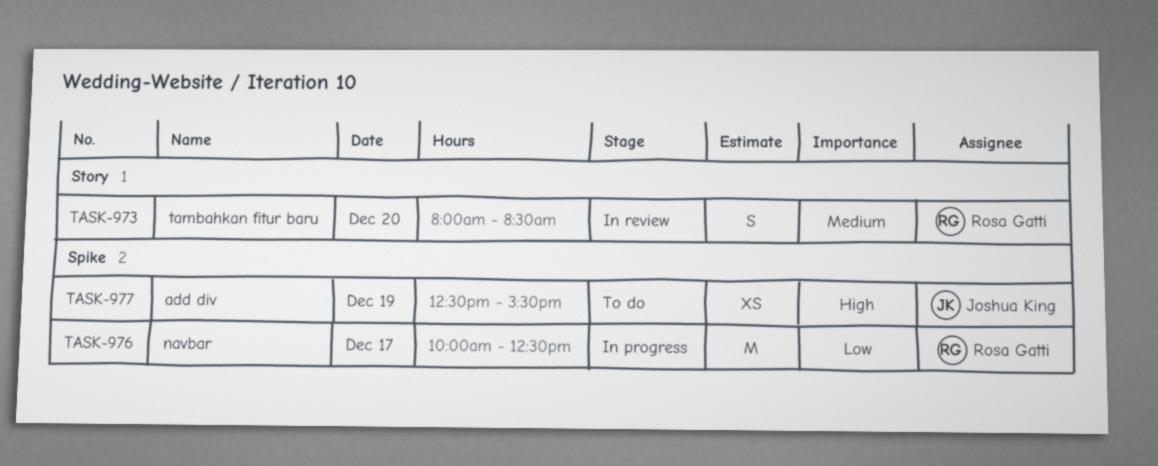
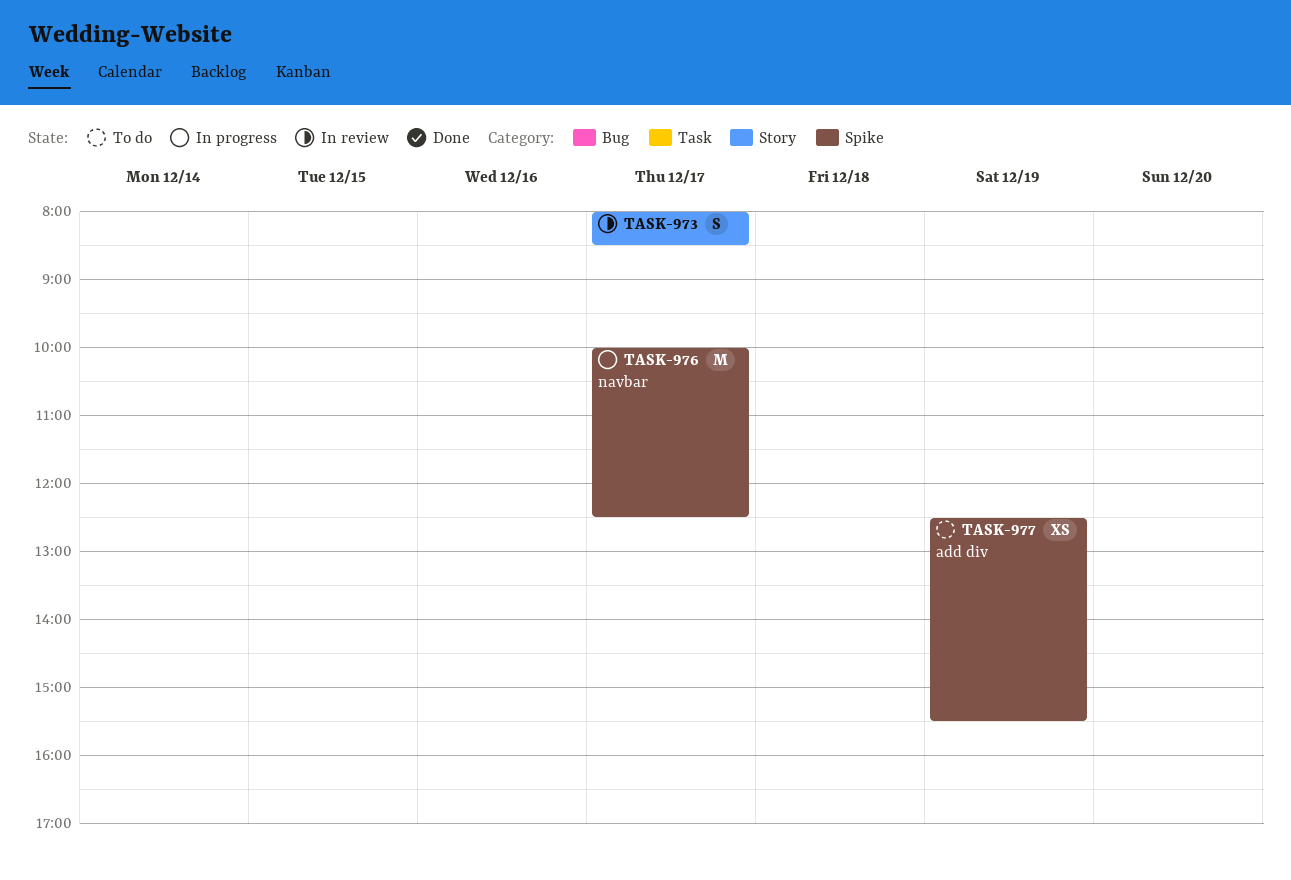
TASK-973, day: Dec 20 -> Dec 17

